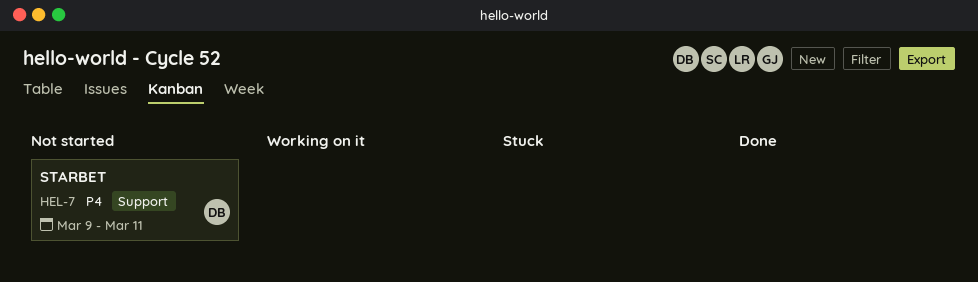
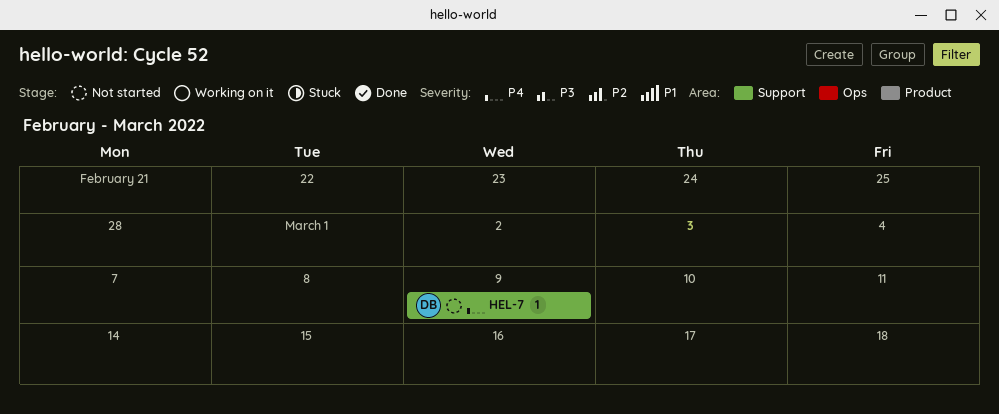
HEL-7, due: Mar 11 -> Mar 9

